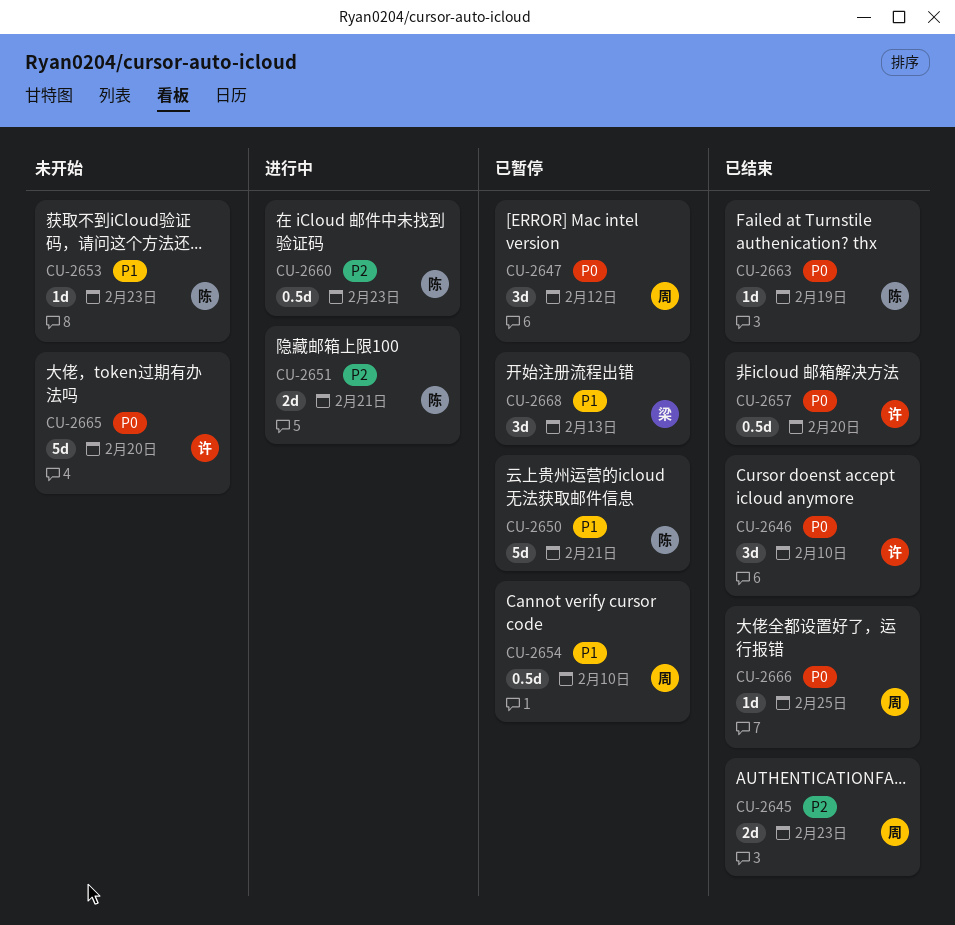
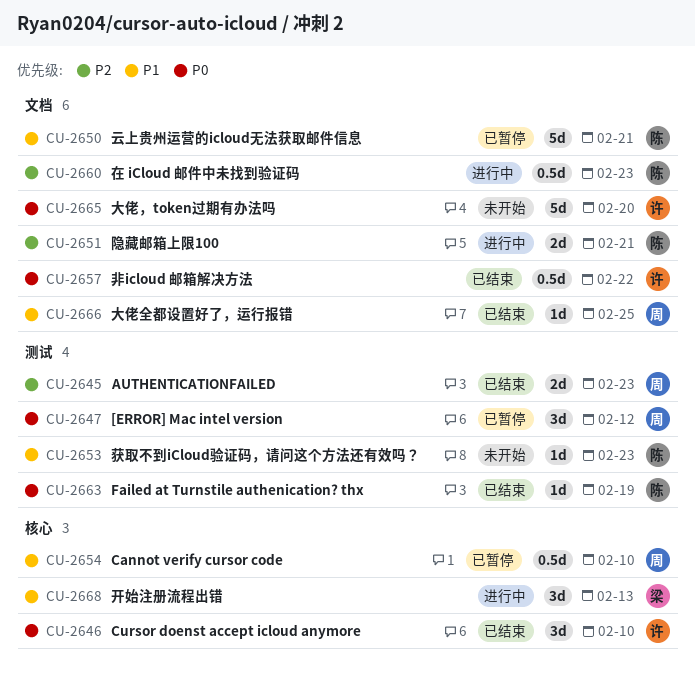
CU-2657, due: Feb 20 -> Feb 22
CU-2666, priority: P0 -> P1
CU-2668, status: 已暂停 -> 进行中

